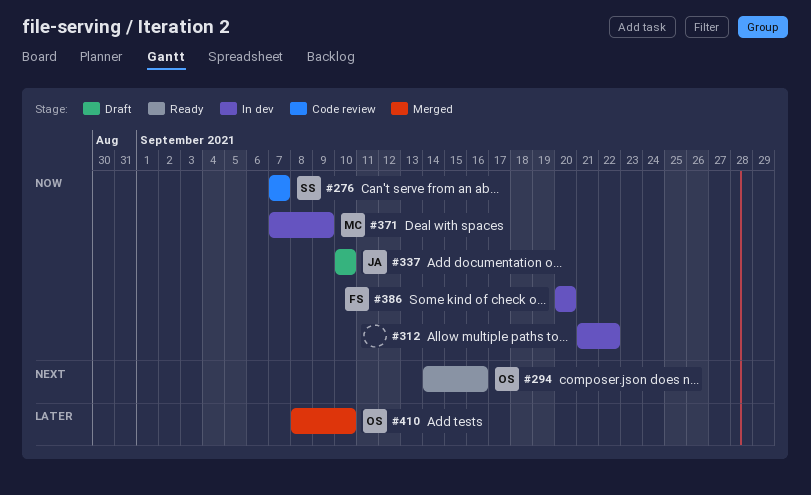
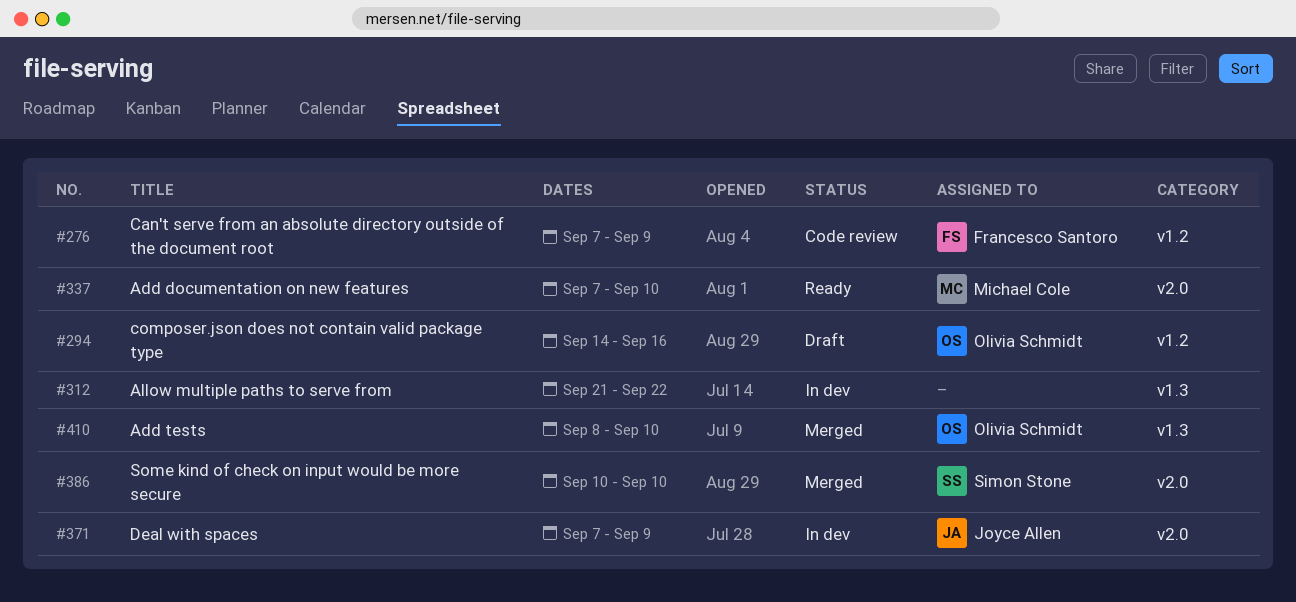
#276, owner: Simon Stone -> Francesco Santoro
#276, due: Sep 7 -> Sep 9
#294, status: Ready -> Draft
#337, status: Draft -> Ready
#337, owner: Joyce Allen -> Michael Cole
#337, start: Sep 10 -> Sep 7
#371, owner: Michael Cole -> Joyce Allen
#386, status: In dev -> Merged
#386, owner: Francesco Santoro -> Simon Stone
#386, start: Sep 20 -> Sep 10
#386, due: Sep 20 -> Sep 10

